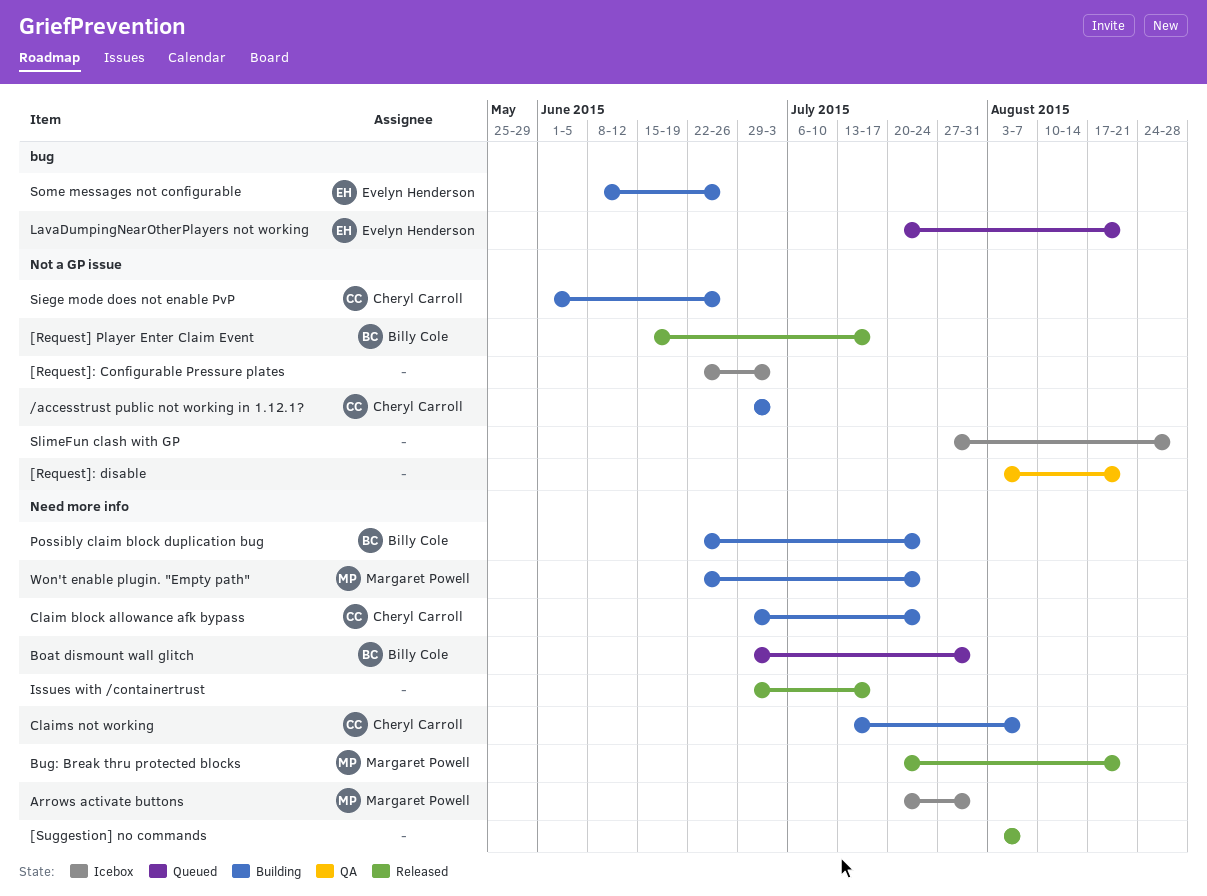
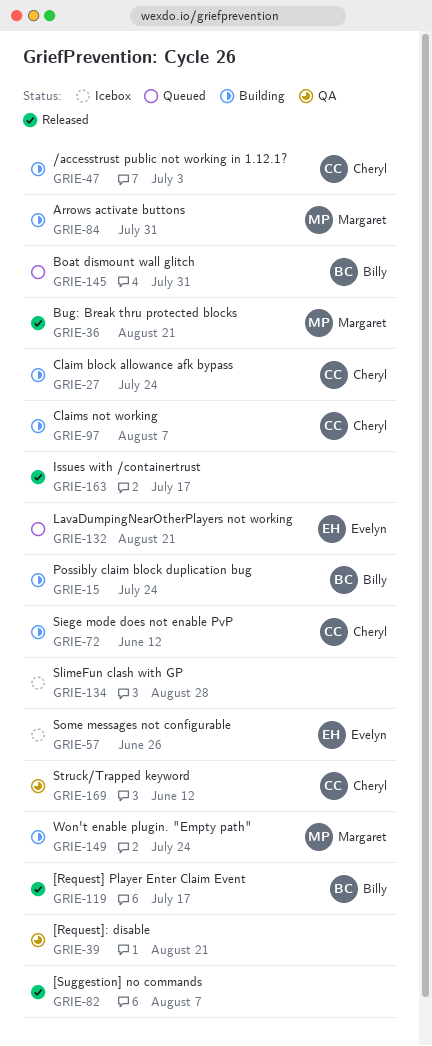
[Request]: Configurable Pressure plates: present -> none
Arrows activate buttons, status: Icebox -> Building
Siege mode does not enable PvP, due: Jun 26 -> Jun 12
Some messages not configurable, status: Building -> Icebox
Struck/Trapped keyword: none -> present

